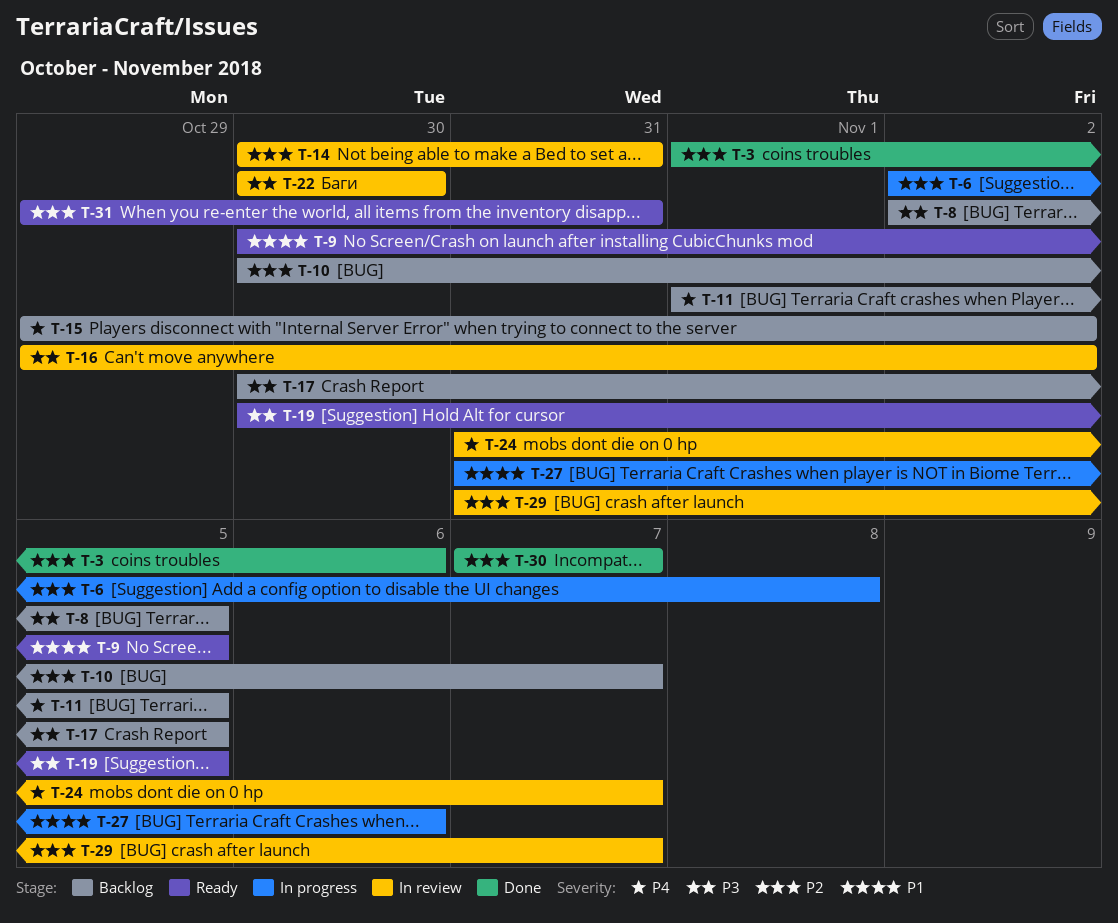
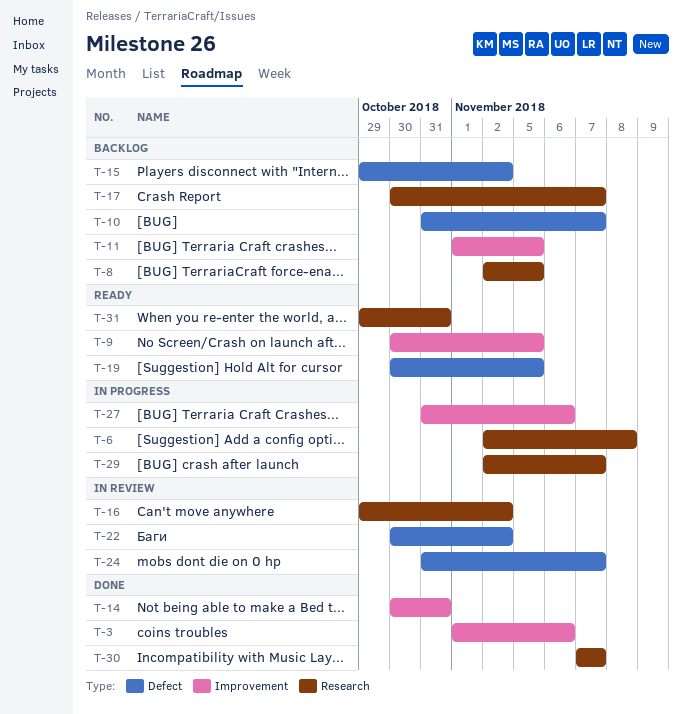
T-10, start: Oct 30 -> Oct 31
T-14, status: In review -> Done
T-17, due: Nov 5 -> Nov 7
T-22, due: Oct 30 -> Nov 2
T-29, status: In review -> In progress
T-29, start: Oct 31 -> Nov 2

